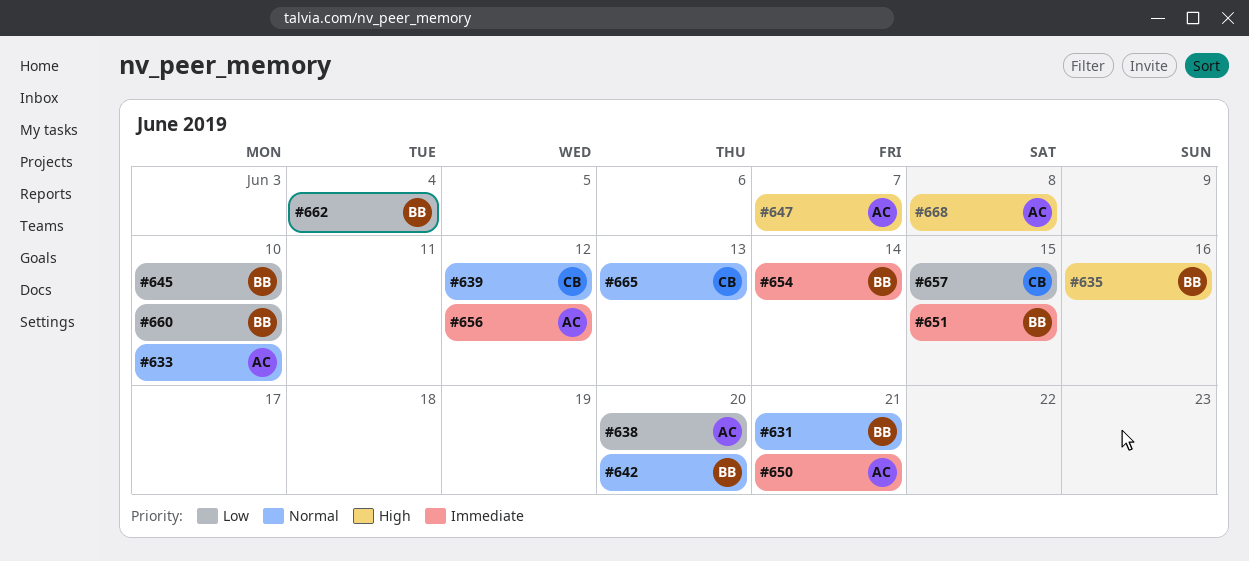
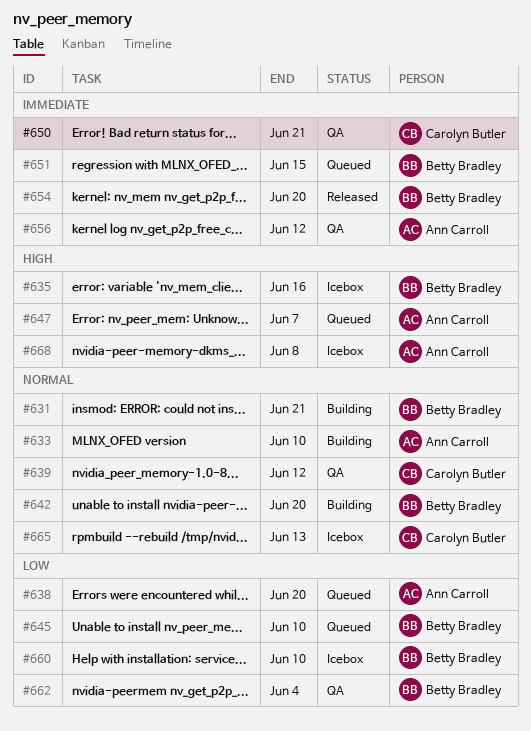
#650, owner: Ann Carroll -> Carolyn Butler
#654, due: Jun 14 -> Jun 20
#657: present -> none

